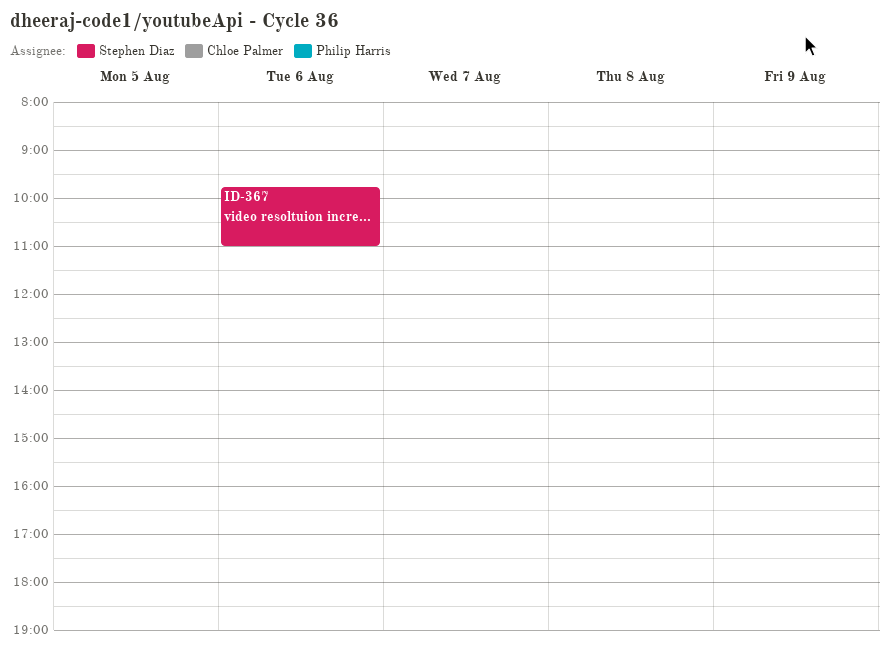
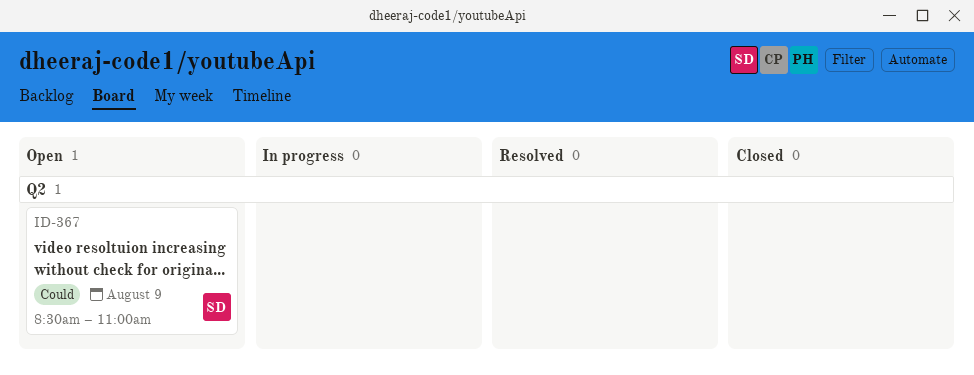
ID-367, day: Aug 6 -> Aug 9
ID-367, begins: 09:45 -> 08:30

